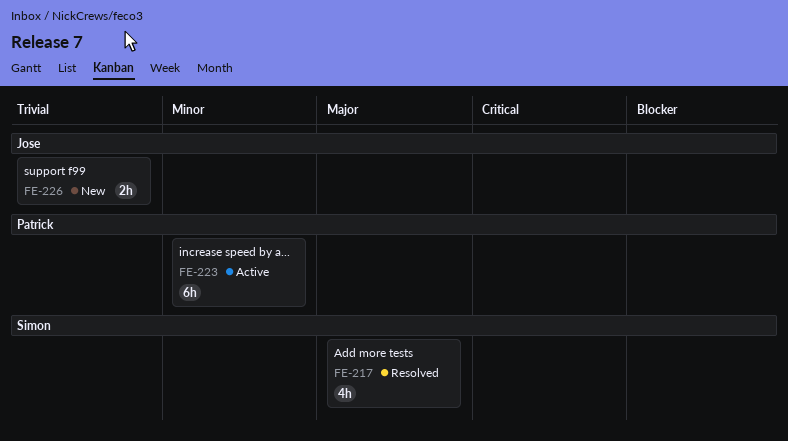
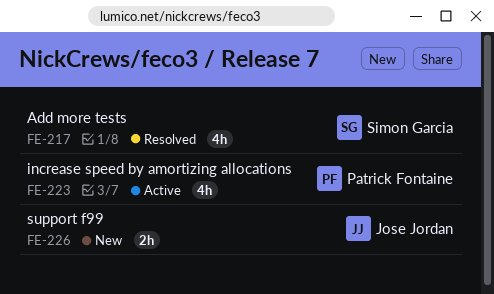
FE-223, estimate: 6h -> 4h

